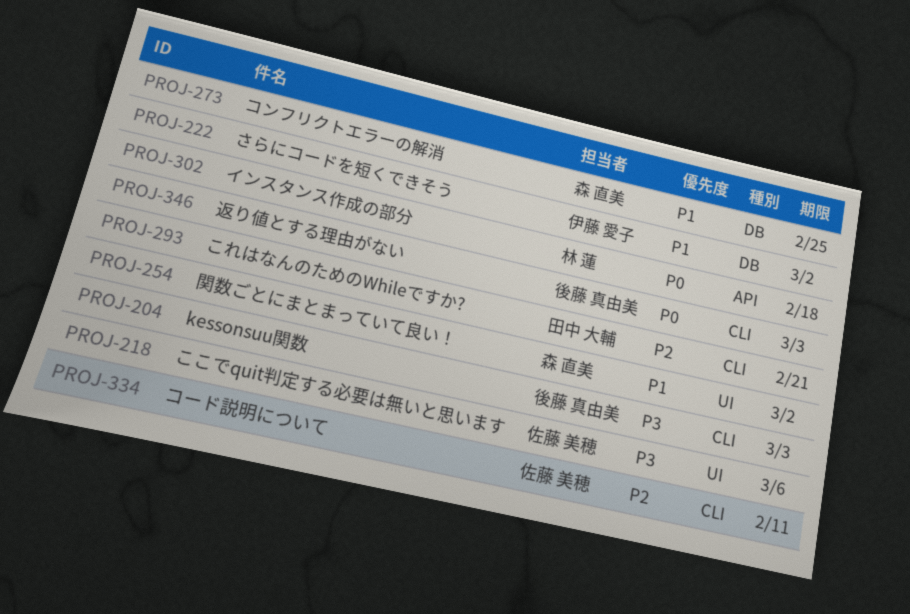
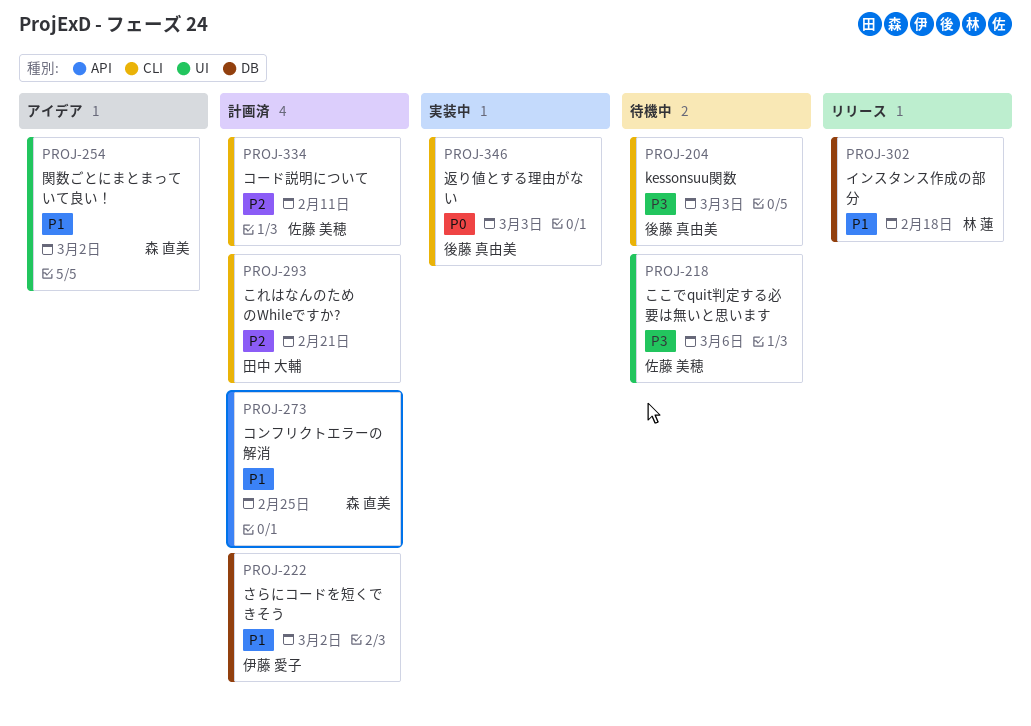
PROJ-273, label: DB -> API
PROJ-302, priority: P0 -> P1
PROJ-302, label: API -> DB

